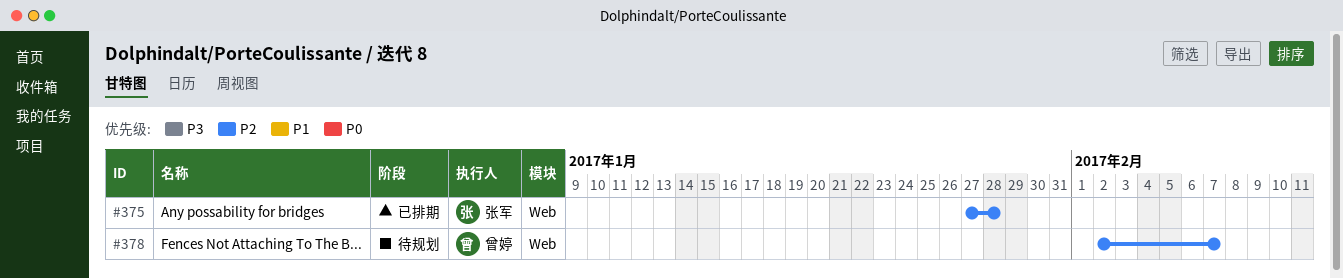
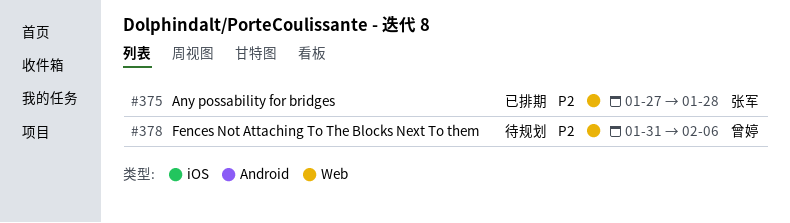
#378, start: Feb 2 -> Jan 31
#378, due: Feb 7 -> Feb 6

